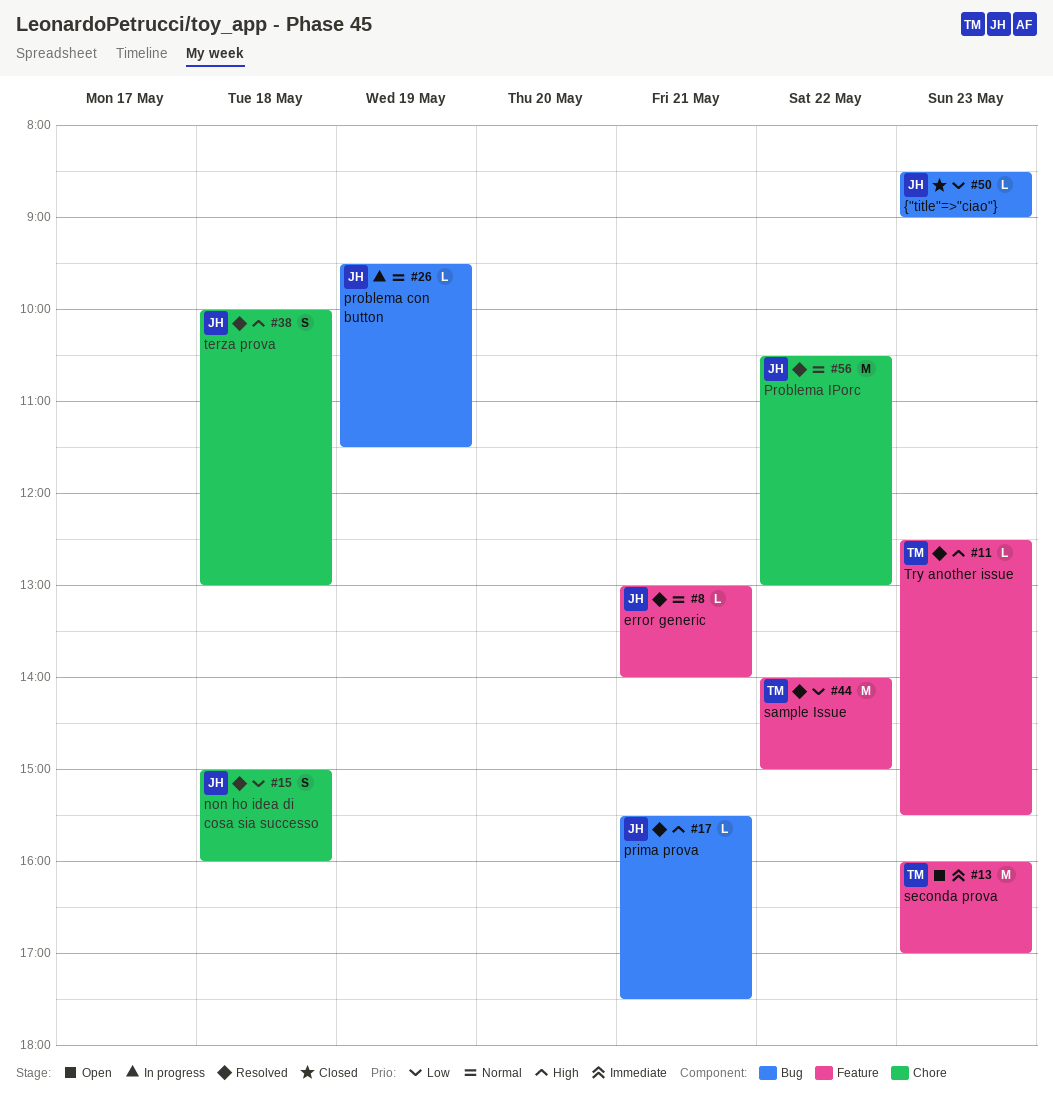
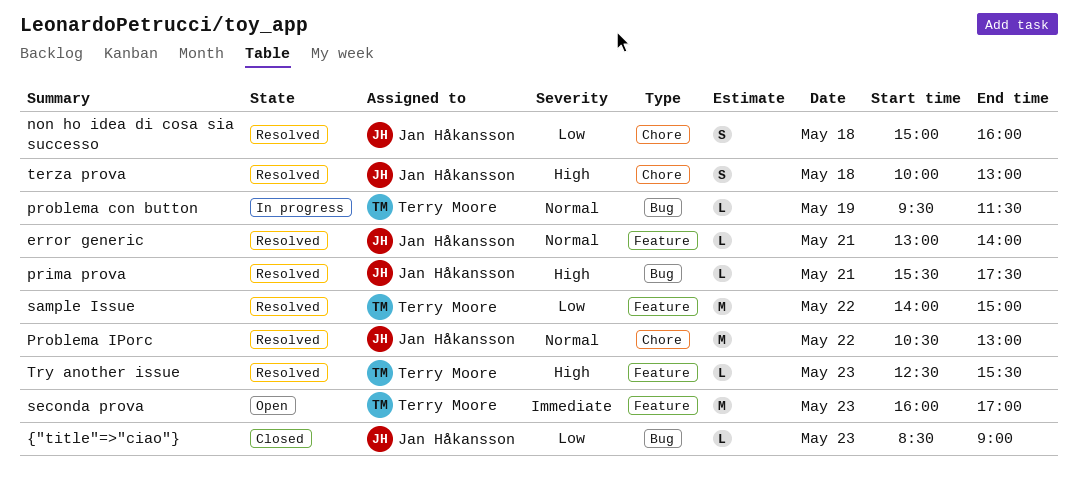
problema con button, owner: Jan Håkansson -> Terry Moore

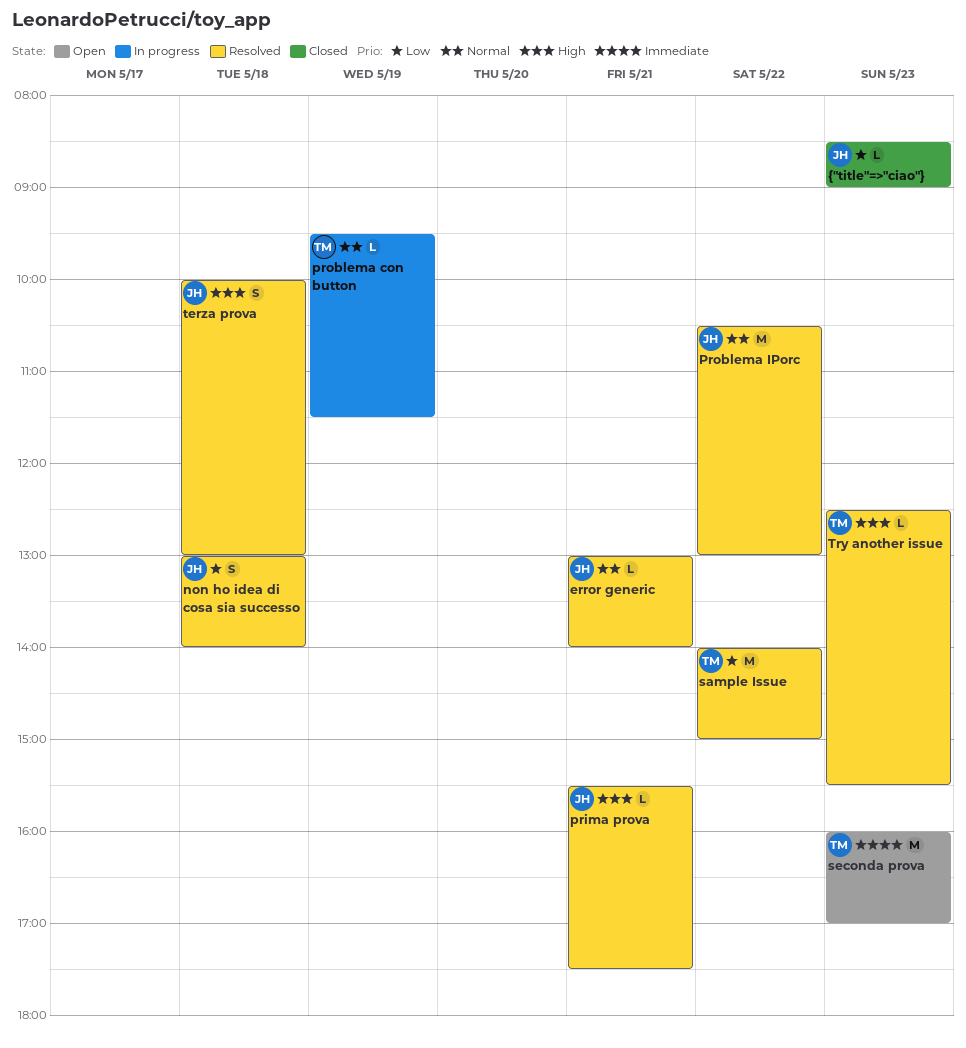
non ho idea di cosa sia successo, begins: 15:00 -> 13:00
non ho idea di cosa sia successo, ends: 16:00 -> 14:00

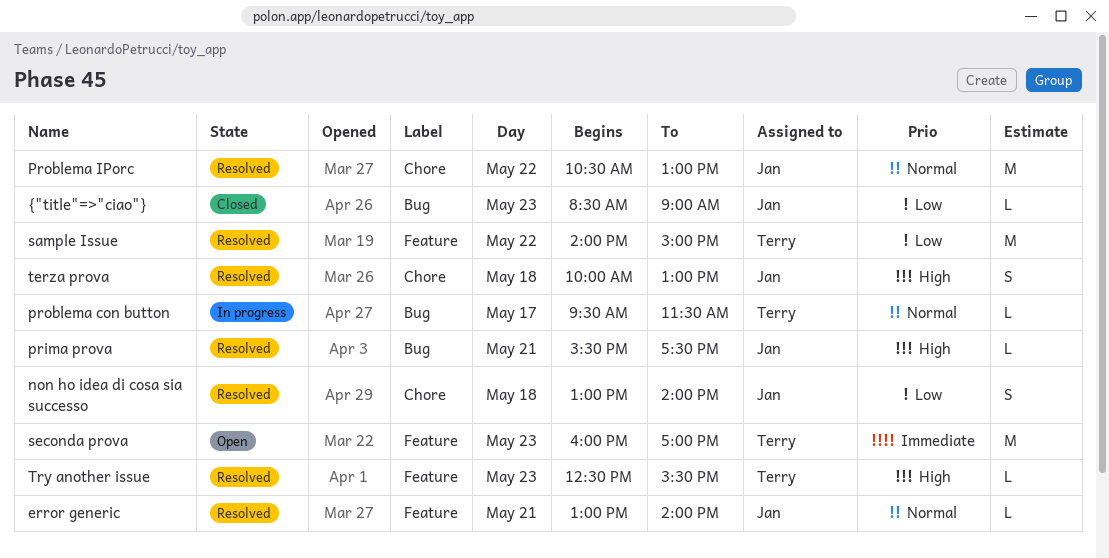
problema con button, day: May 19 -> May 17

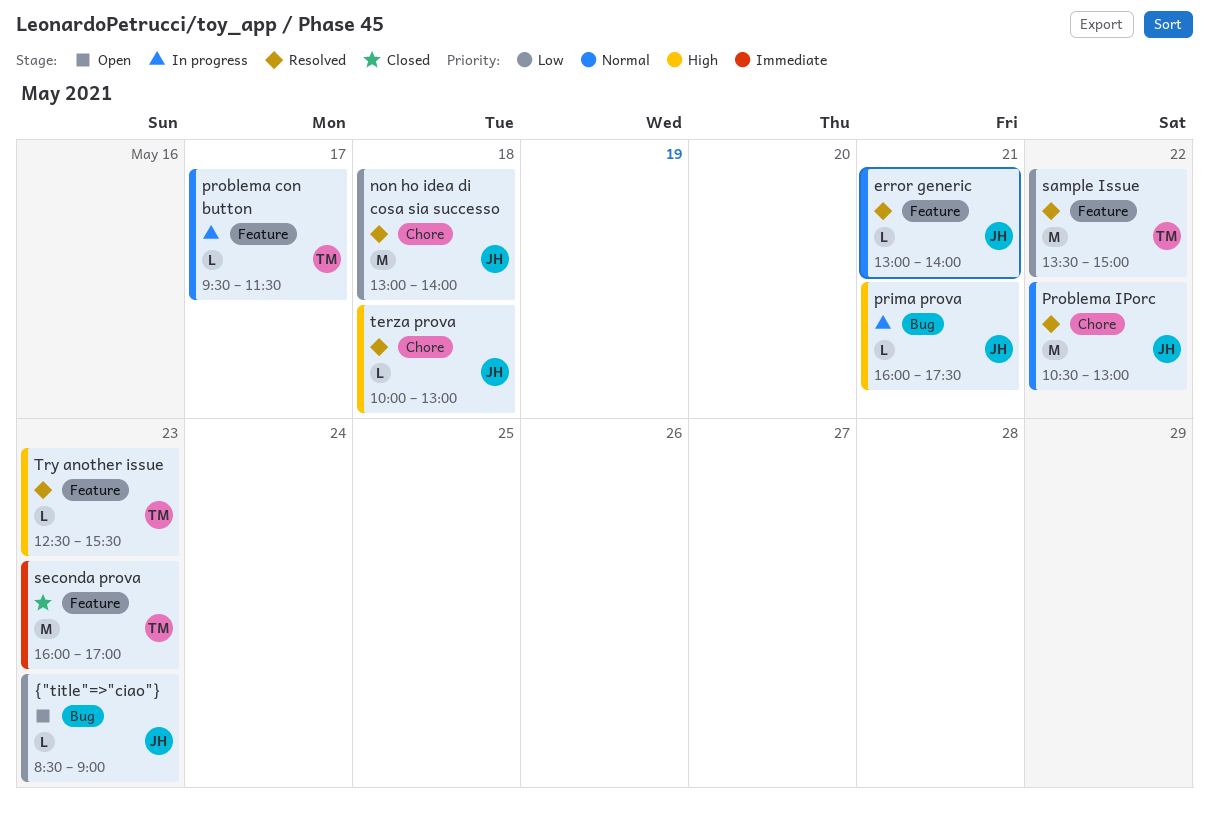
non ho idea di cosa sia successo, estimate: S -> M
prima prova, status: Resolved -> In progress
prima prova, begins: 15:30 -> 16:00
problema con button, label: Bug -> Feature
sample Issue, begins: 14:00 -> 13:30
seconda prova, status: Open -> Closed
terza prova, estimate: S -> L
{"title"=>"ciao"}, status: Closed -> Open

